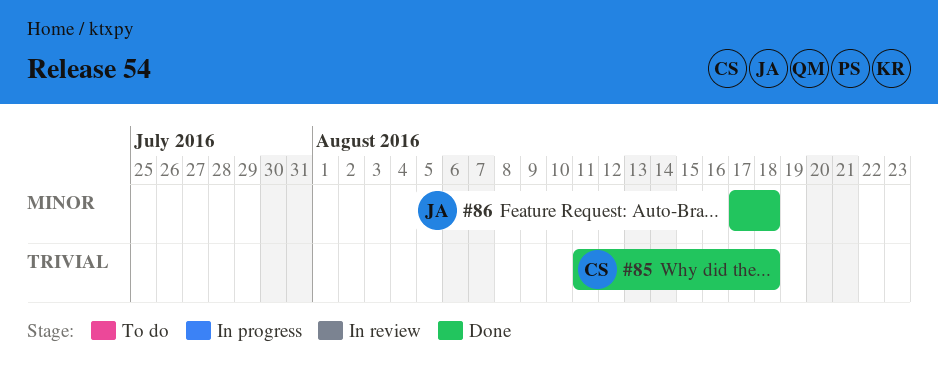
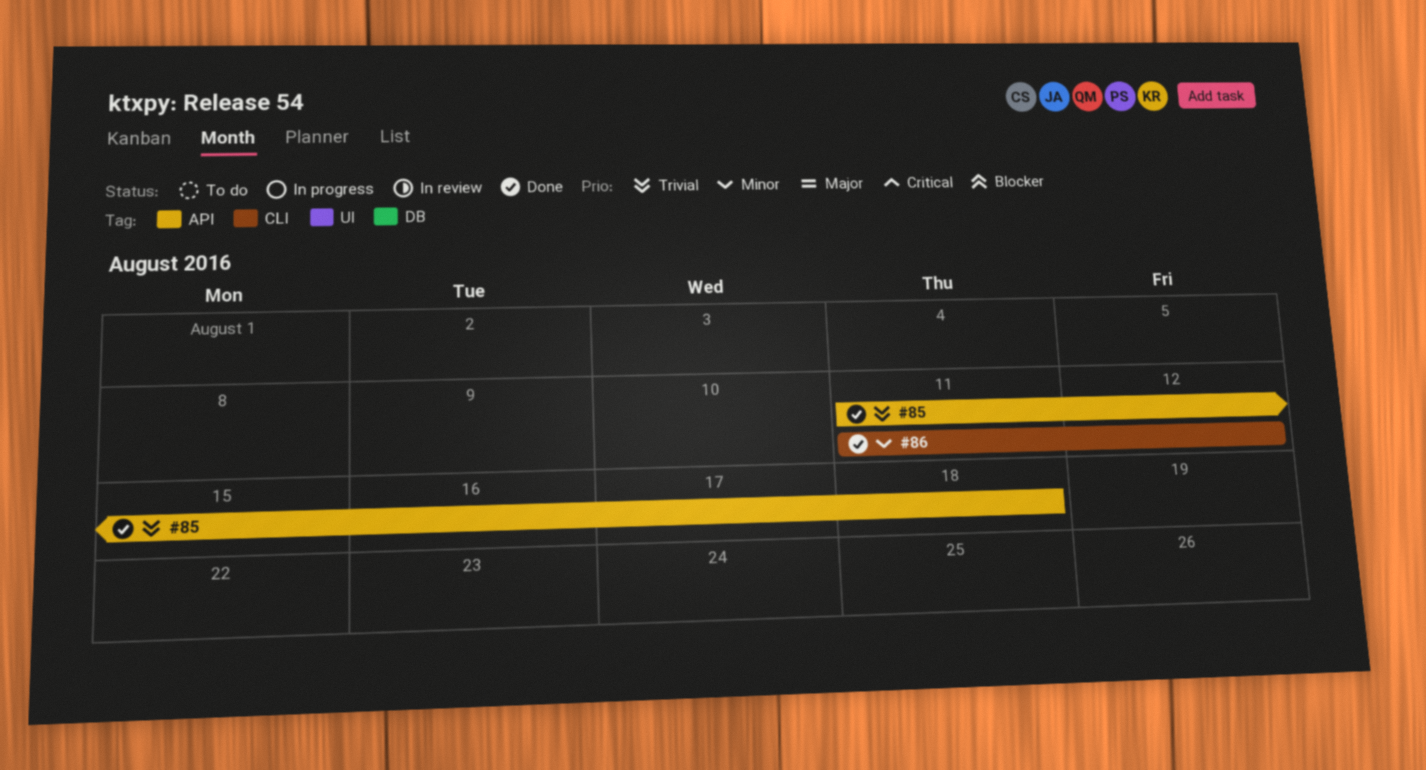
#86, start: Aug 17 -> Aug 11
#86, due: Aug 18 -> Aug 12

